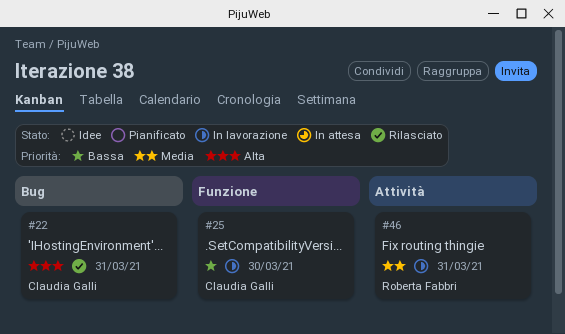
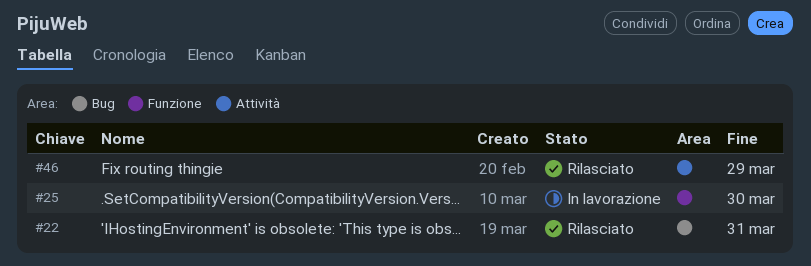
#46, status: In lavorazione -> Rilasciato
#46, due: Mar 31 -> Mar 29

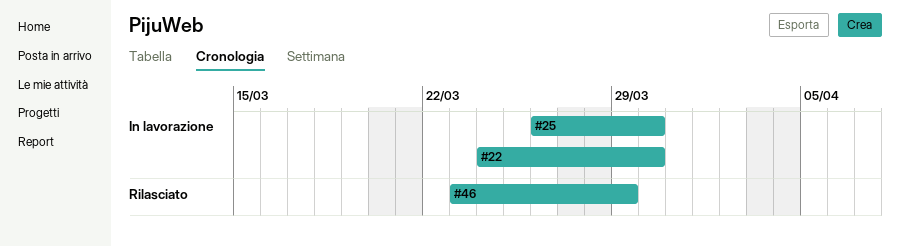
#22, status: Rilasciato -> In lavorazione
#22, due: Mar 31 -> Mar 30

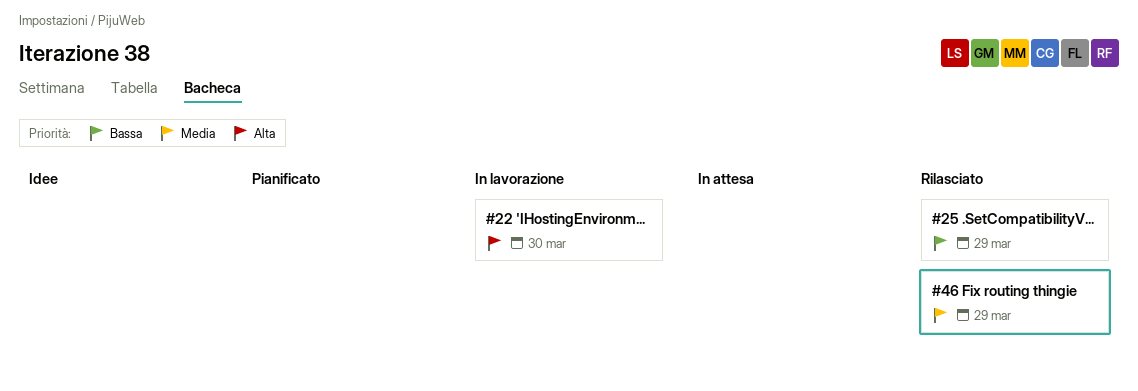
#25, status: In lavorazione -> Rilasciato
#25, due: Mar 30 -> Mar 29

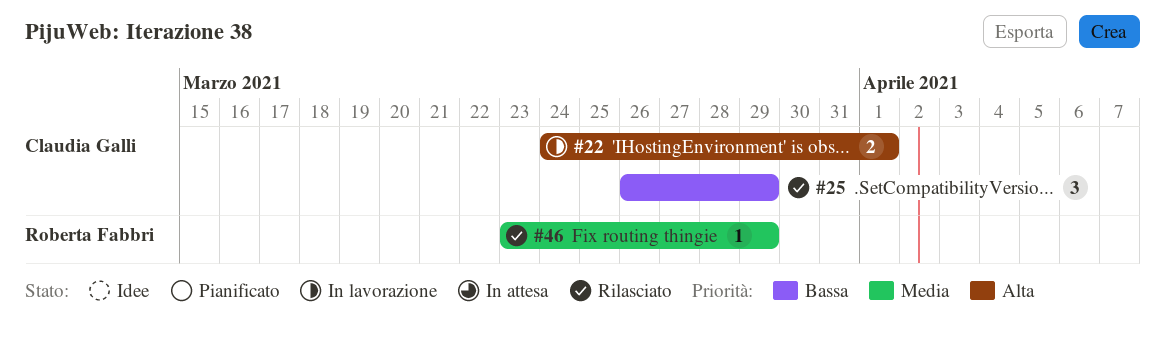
#22, due: Mar 30 -> Apr 1

